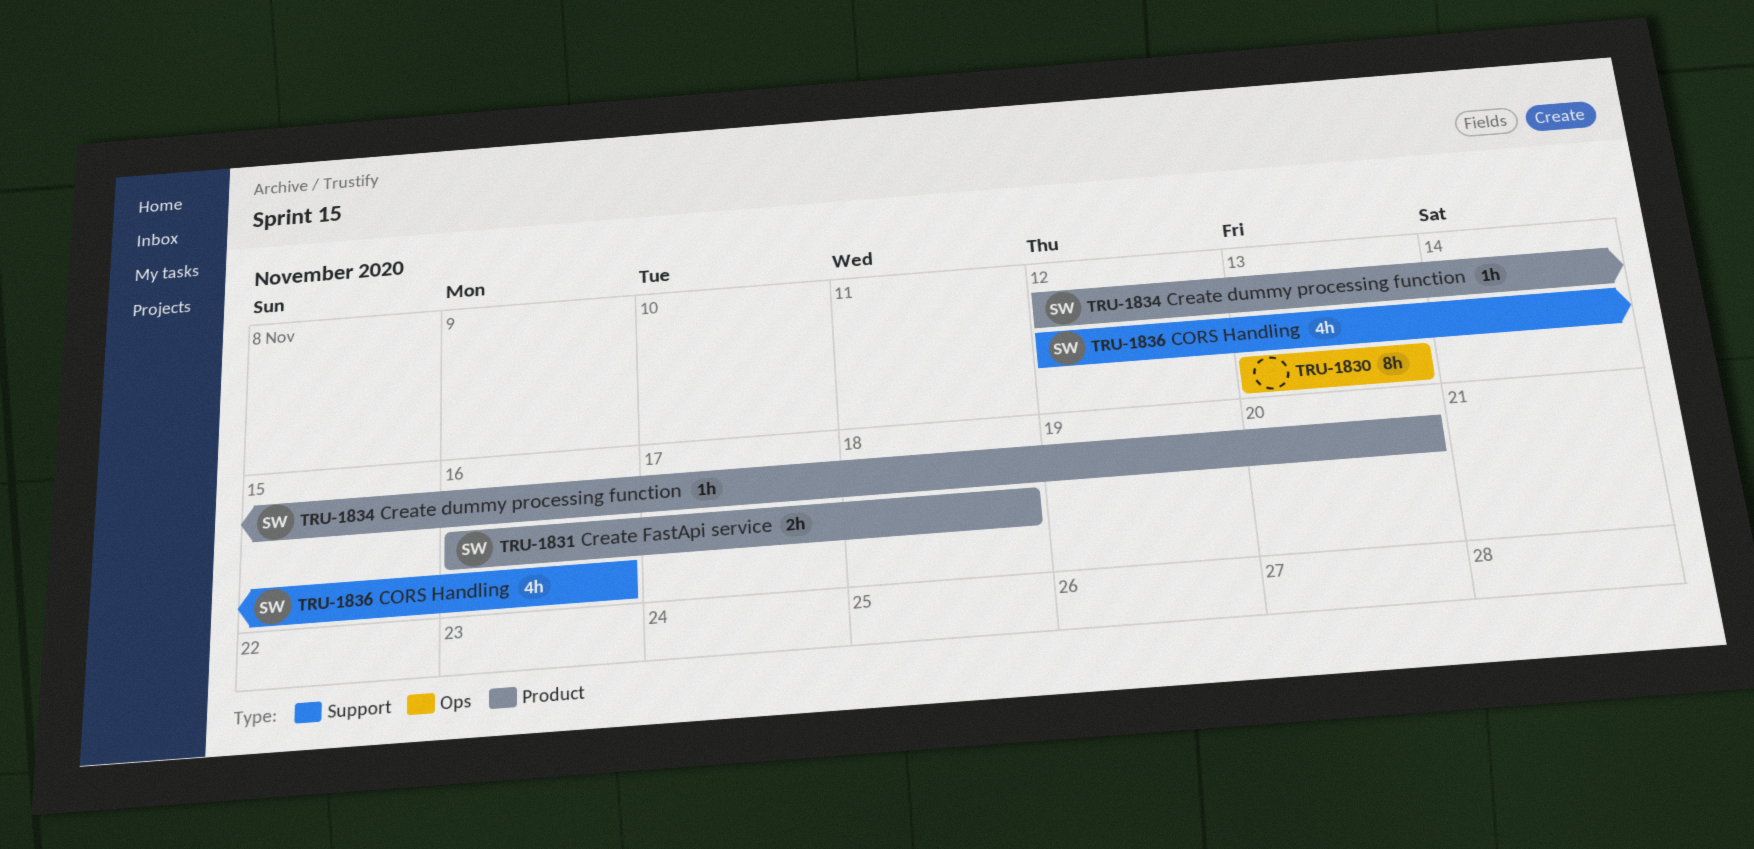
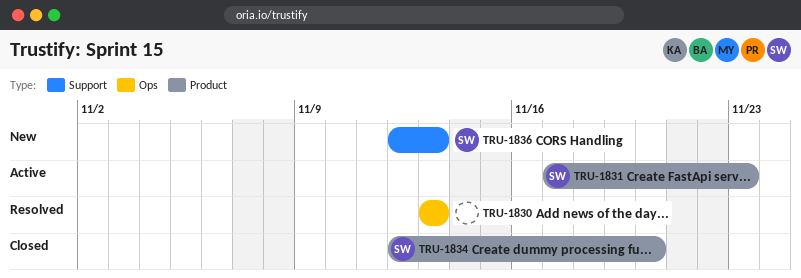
TRU-1831, start: Nov 16 -> Nov 17
TRU-1831, due: Nov 18 -> Nov 23
TRU-1836, due: Nov 16 -> Nov 13

